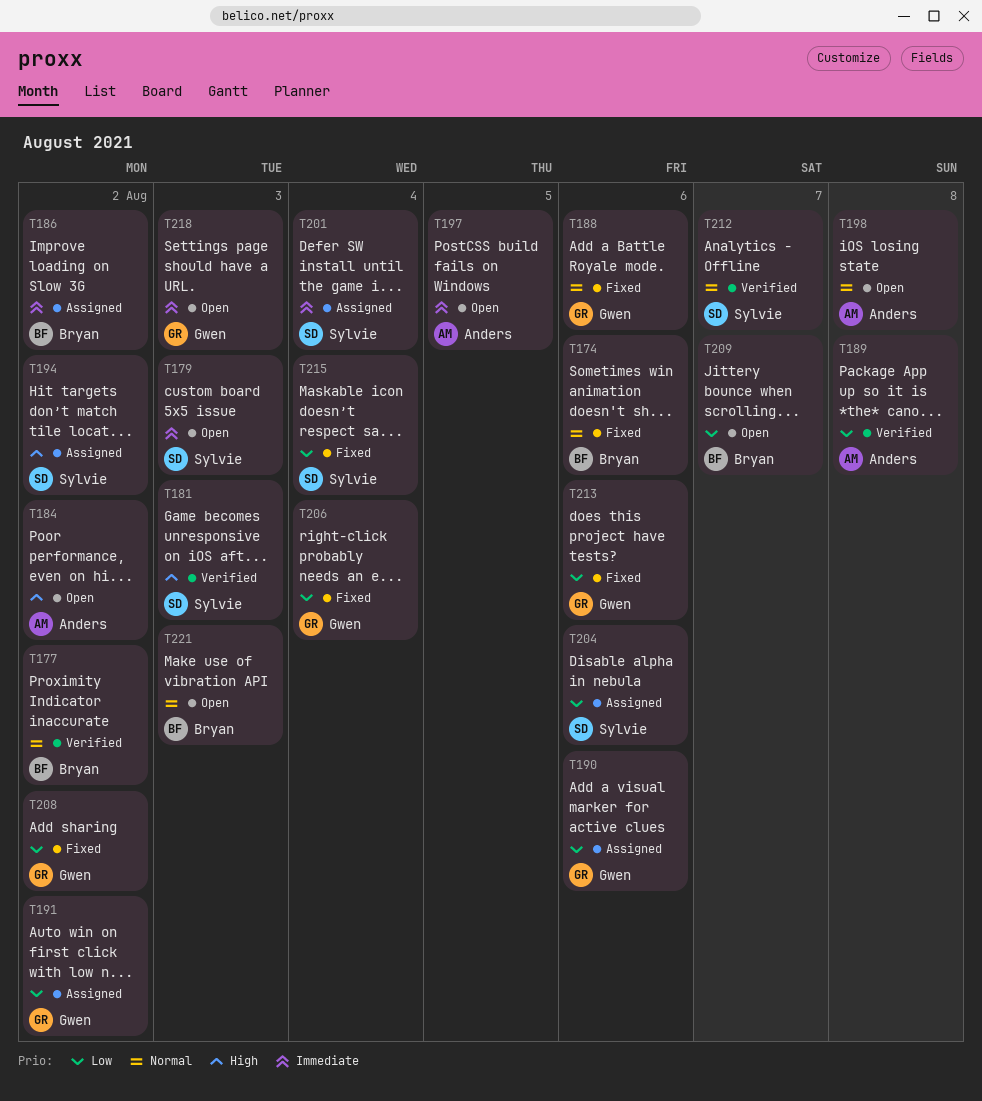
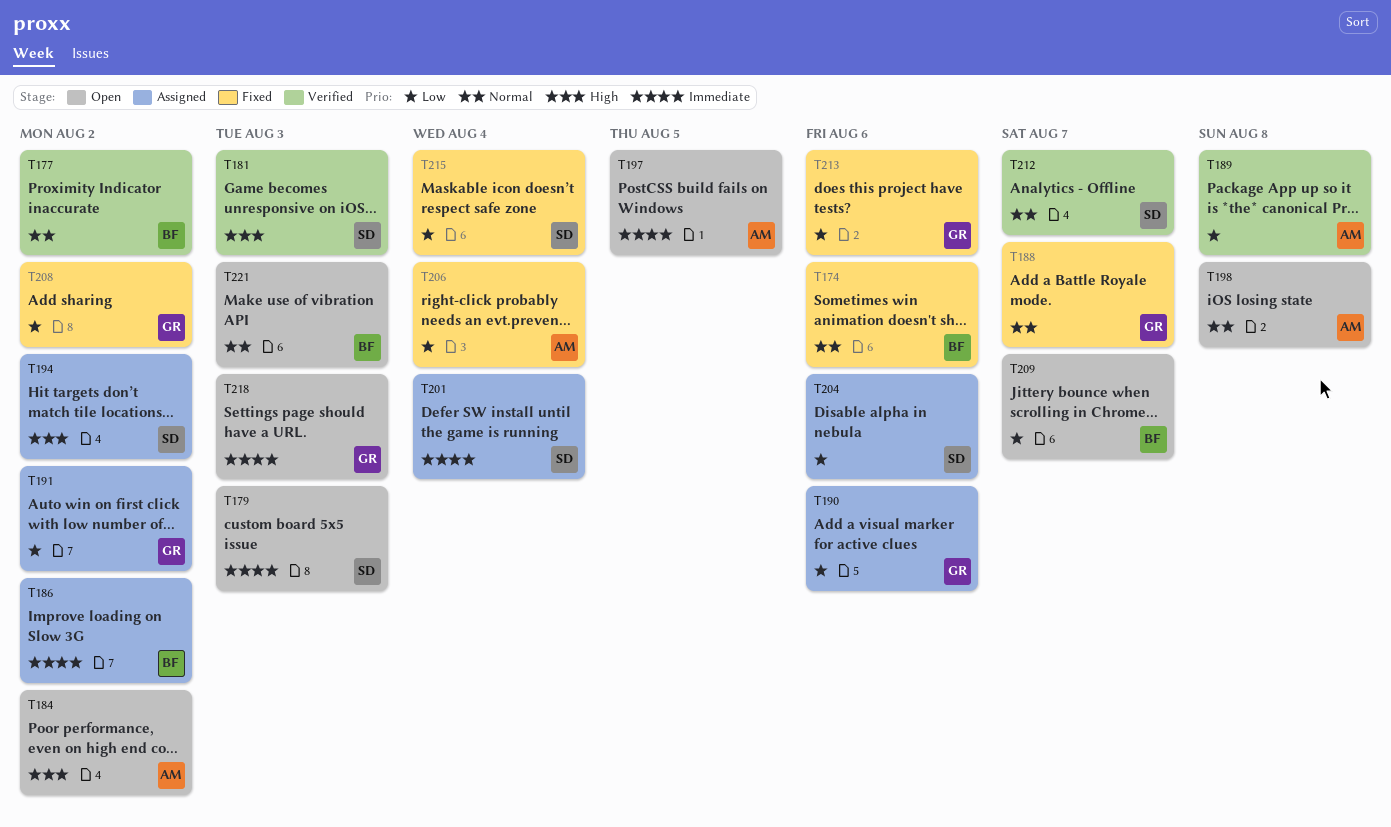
T188, due: Aug 6 -> Aug 7
T206, owner: Gwen -> Anders

